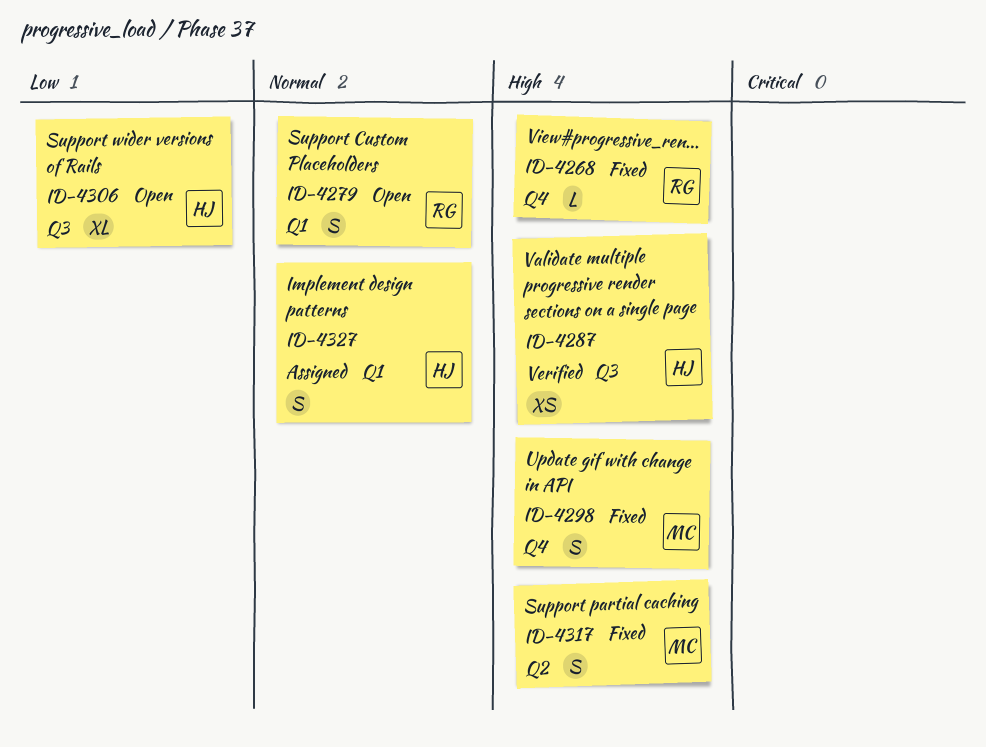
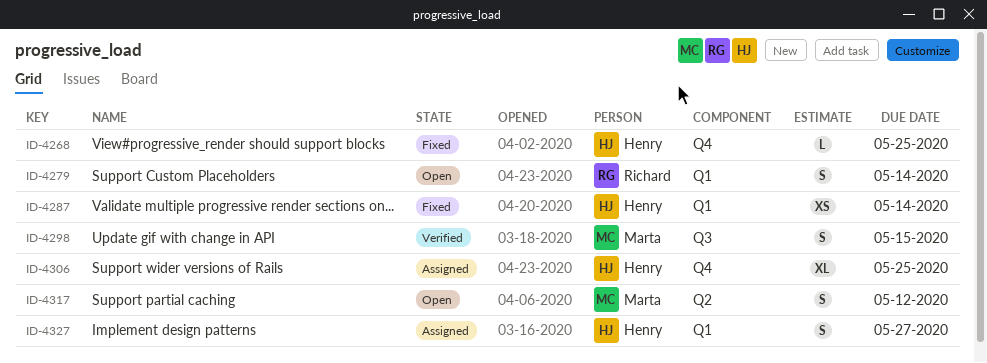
ID-4268, owner: Richard -> Henry
ID-4287, status: Verified -> Fixed
ID-4287, label: Q3 -> Q1
ID-4298, status: Fixed -> Verified
ID-4298, label: Q4 -> Q3
ID-4306, status: Open -> Assigned
ID-4306, label: Q3 -> Q4
ID-4317, status: Fixed -> Open

